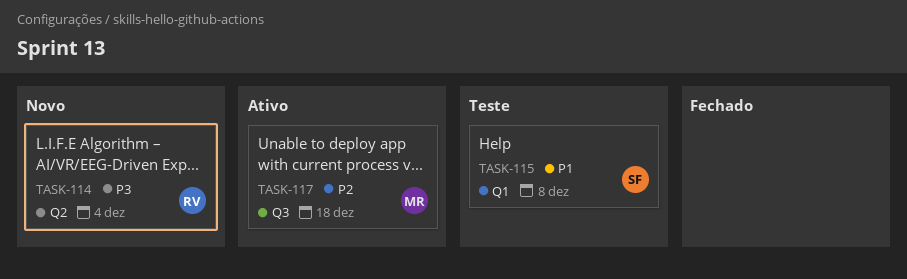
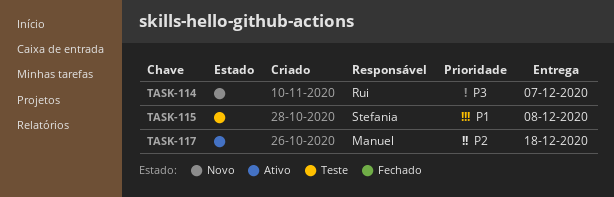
TASK-114, due: Dec 4 -> Dec 7

